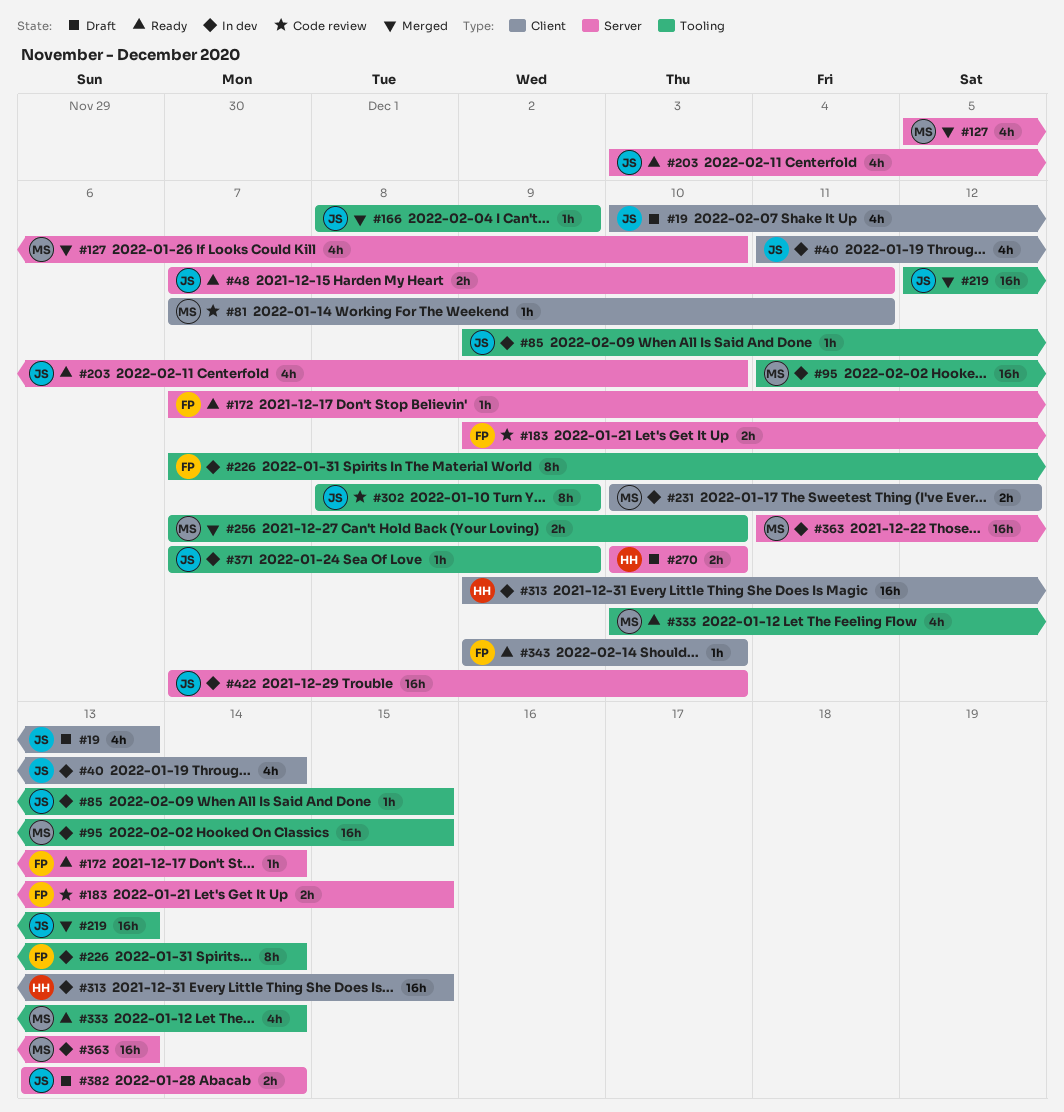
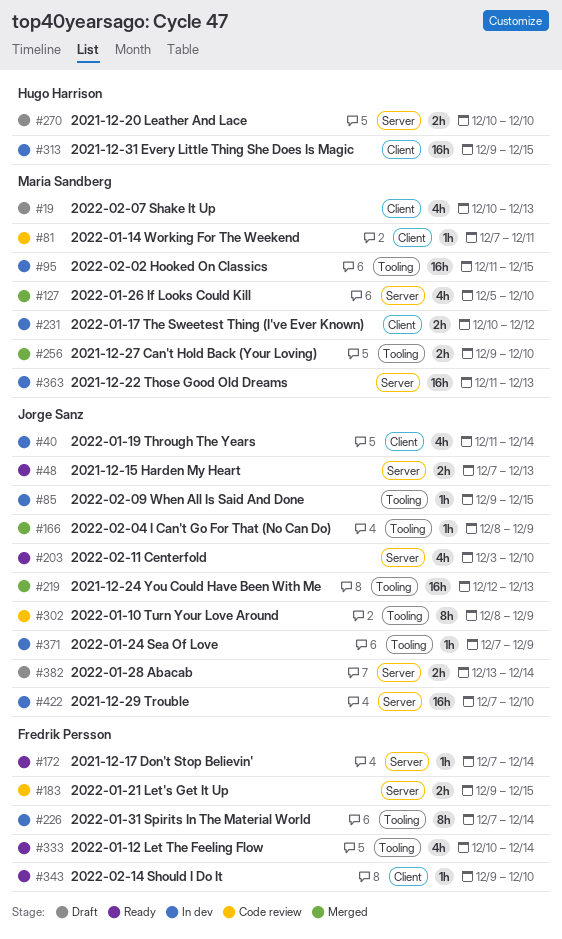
#19, owner: Jorge Sanz -> Maria Sandberg
#48, due: Dec 11 -> Dec 13
#256, start: Dec 7 -> Dec 9
#333, owner: Maria Sandberg -> Fredrik Persson

